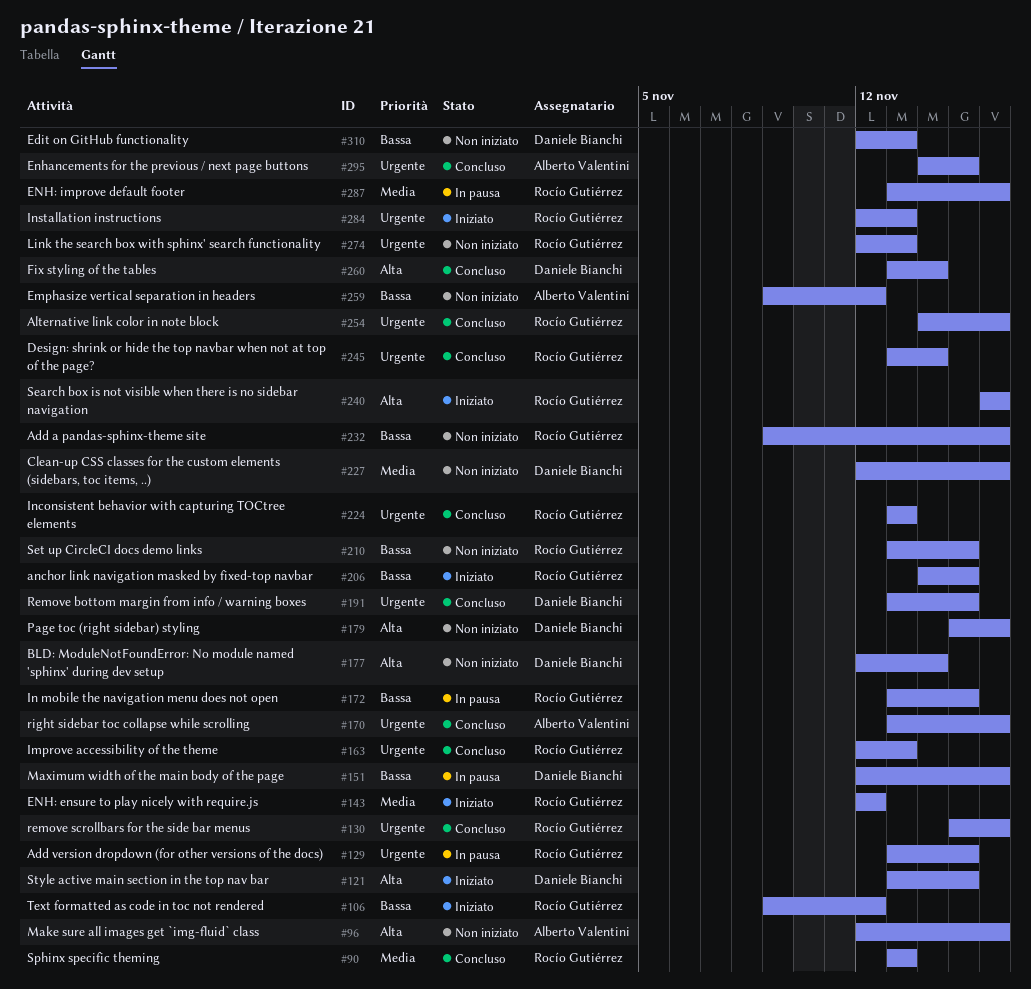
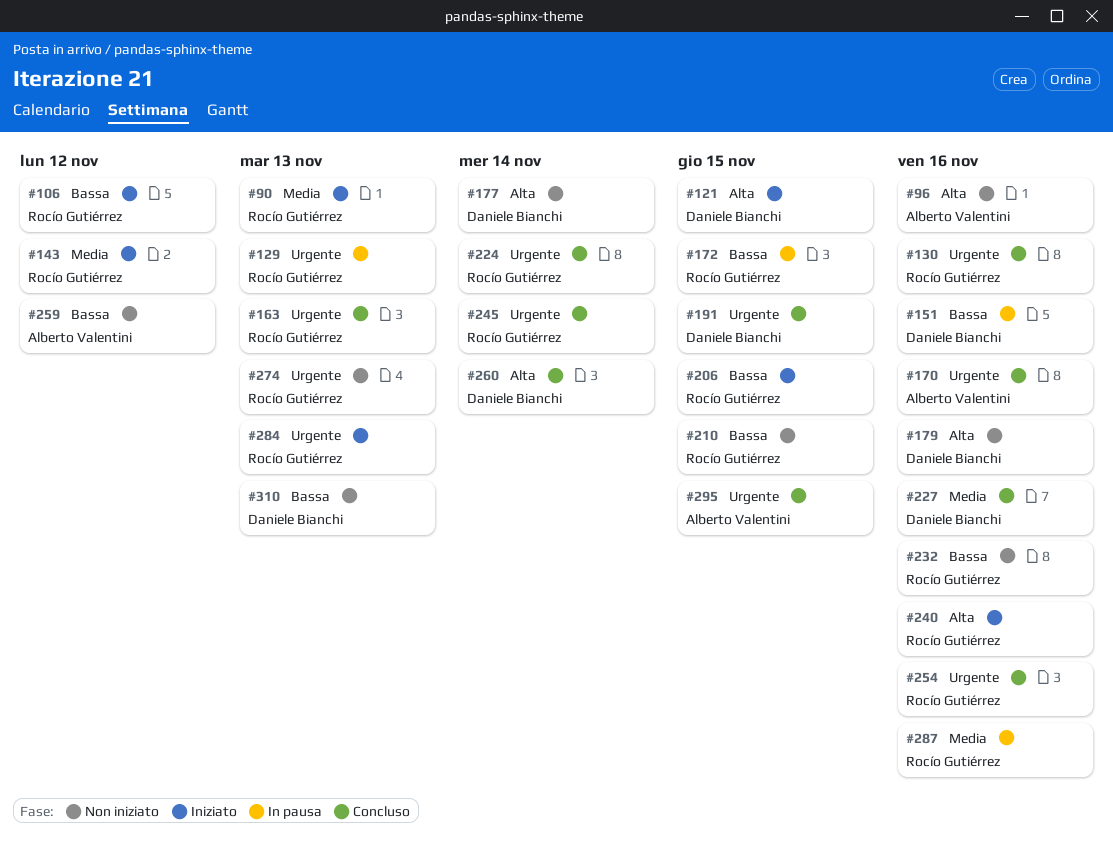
#90, status: Concluso -> Iniziato
#129, due: Nov 15 -> Nov 13
#224, due: Nov 13 -> Nov 14
#227, status: Non iniziato -> Concluso

